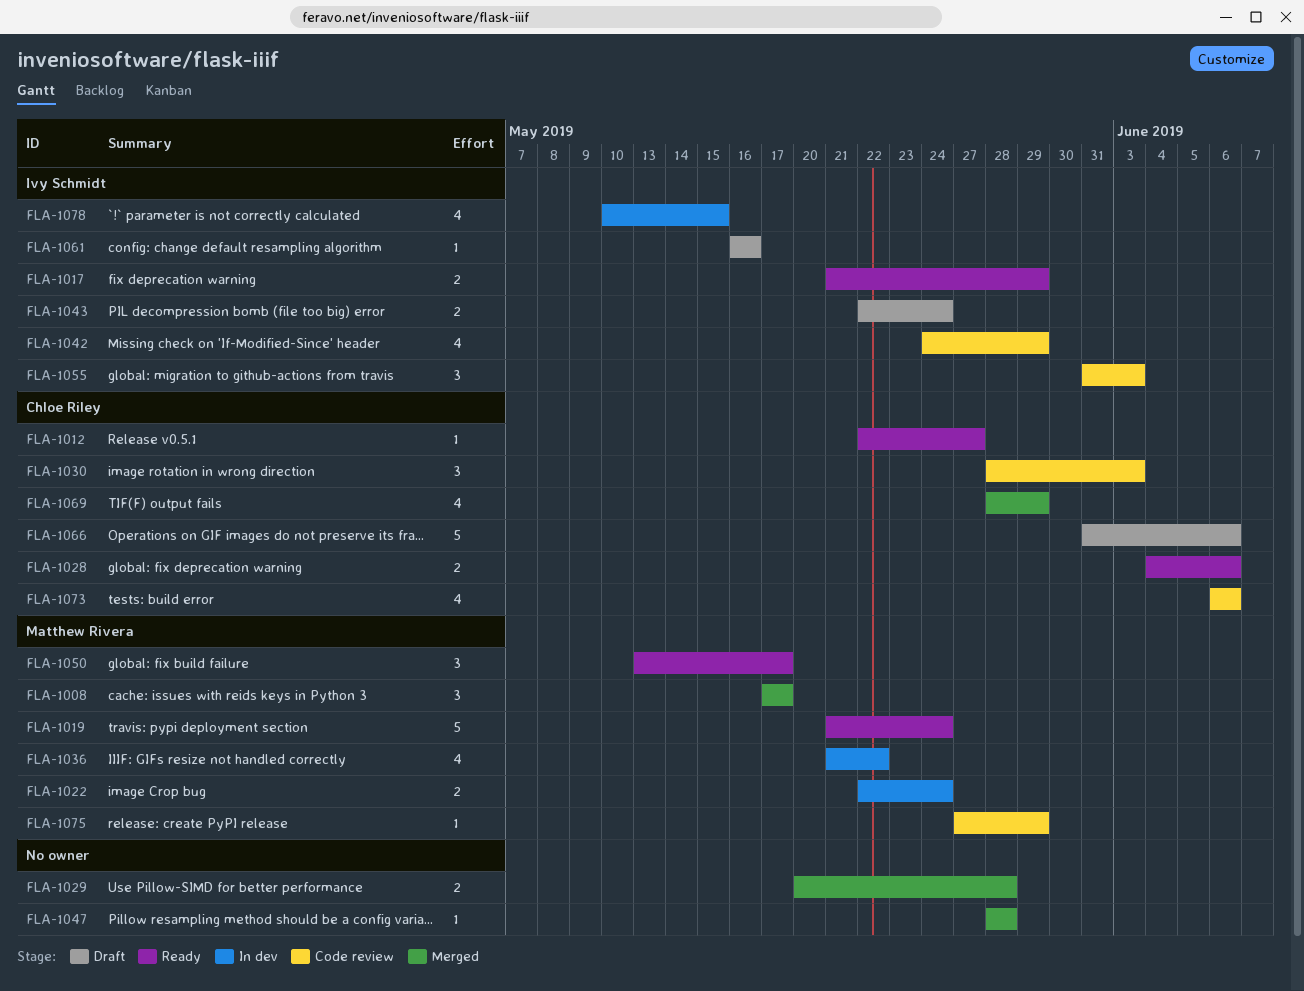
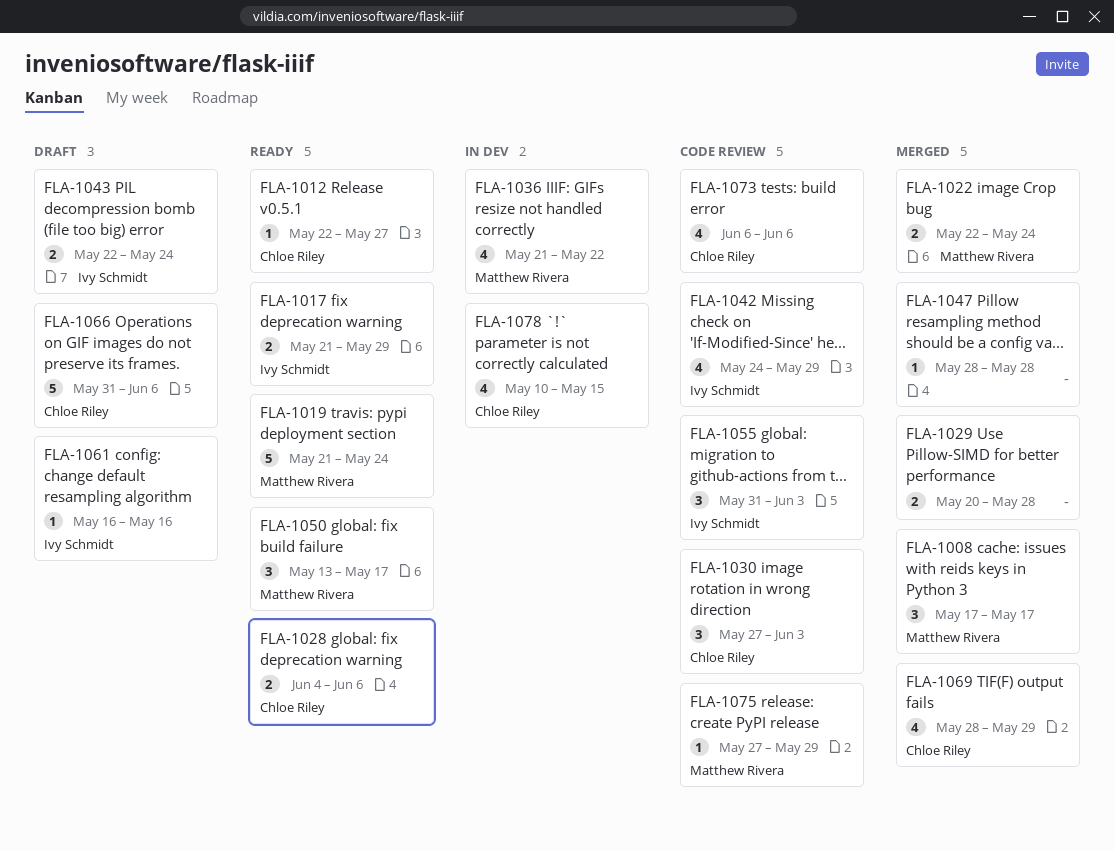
FLA-1022, status: In dev -> Merged
FLA-1030, start: May 28 -> May 27
FLA-1078, owner: Ivy Schmidt -> Chloe Riley

